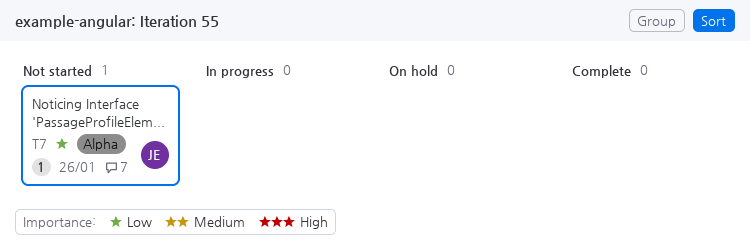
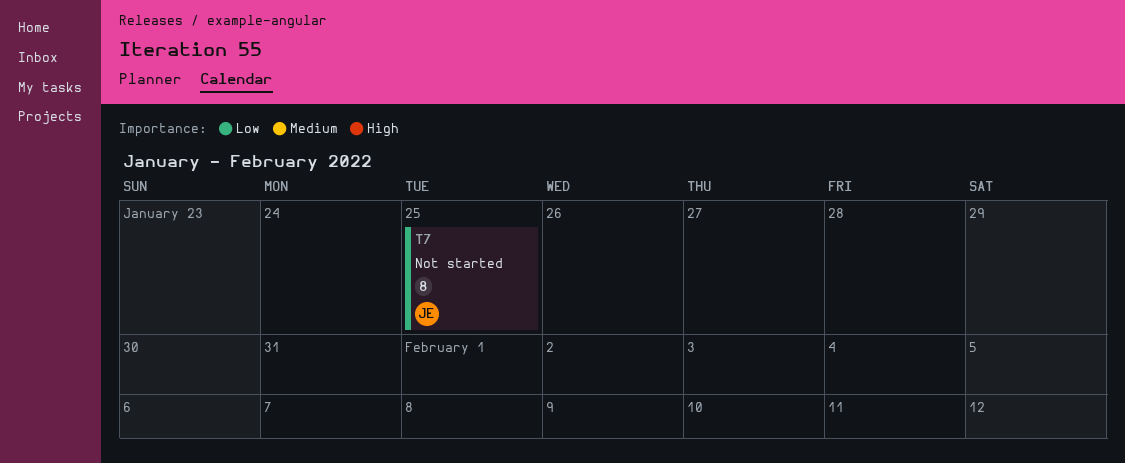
T7, estimate: 1 -> 8
T7, due: Jan 26 -> Jan 25

